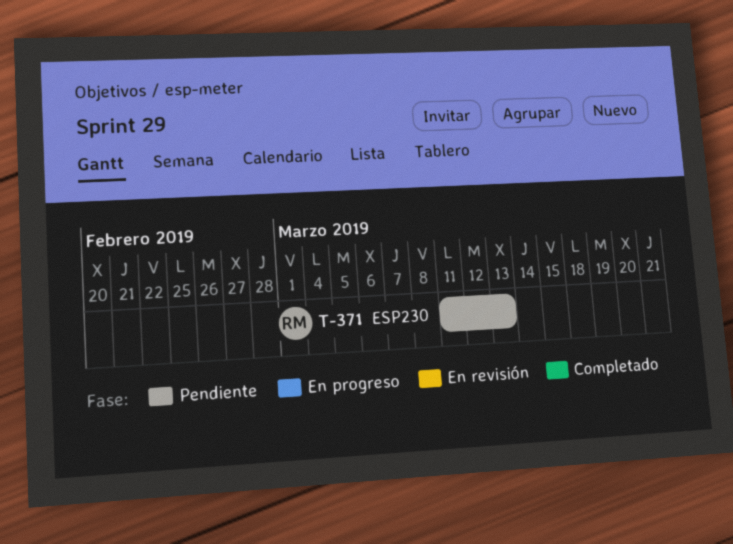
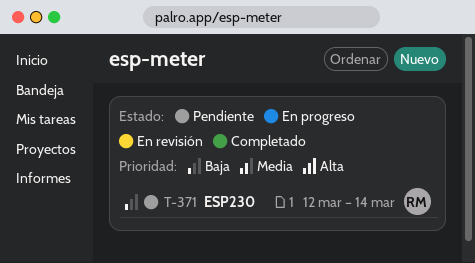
T-371, start: Mar 11 -> Mar 12
T-371, due: Mar 13 -> Mar 14

